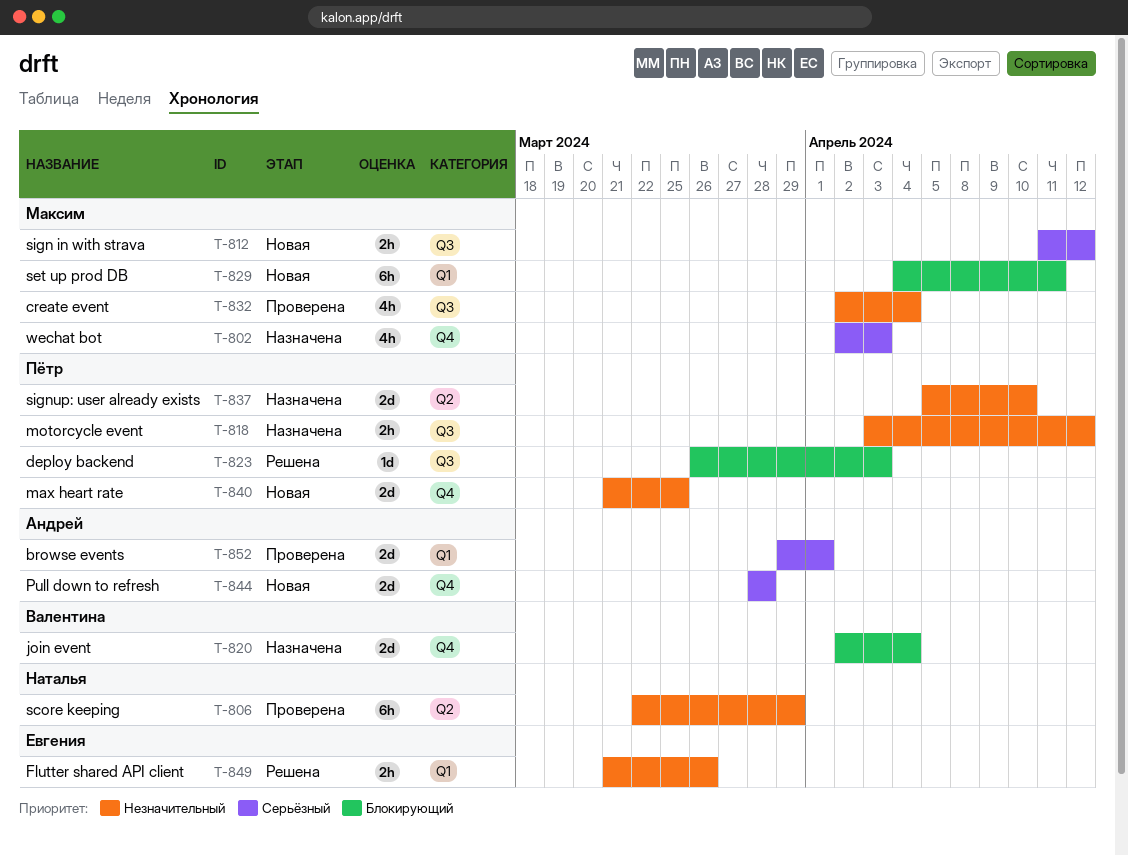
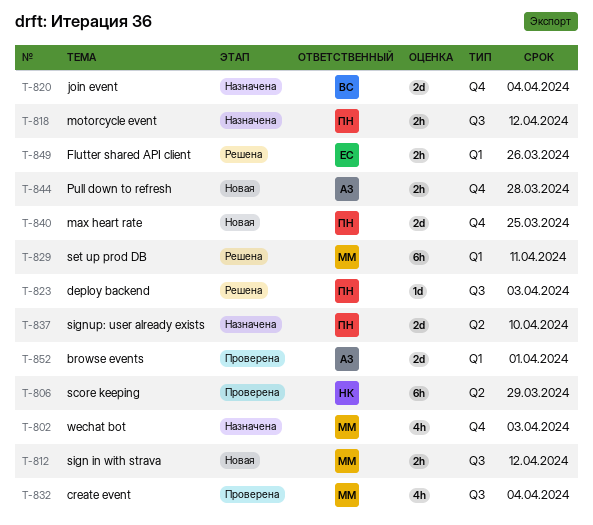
T-829, status: Новая -> Решена
T-844, estimate: 2d -> 2h

